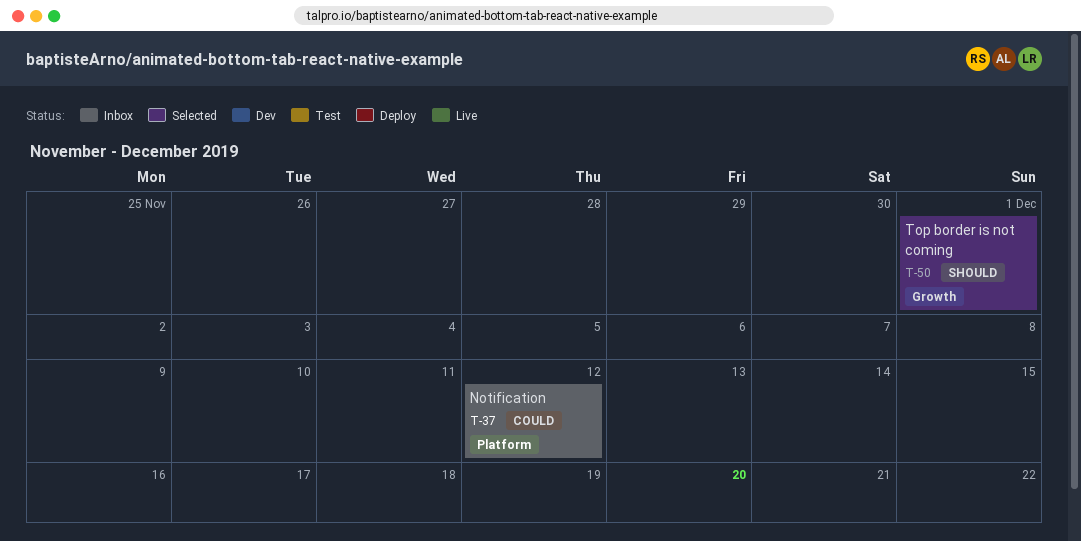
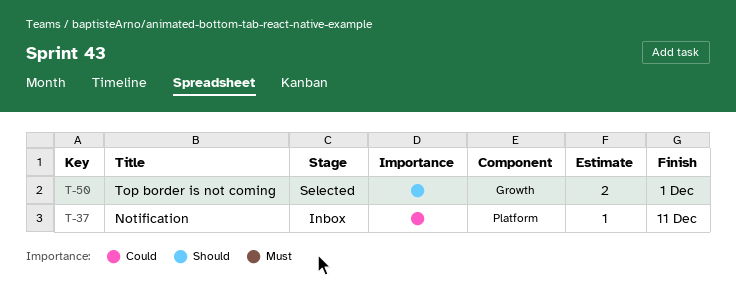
T-37, due: Dec 12 -> Dec 11

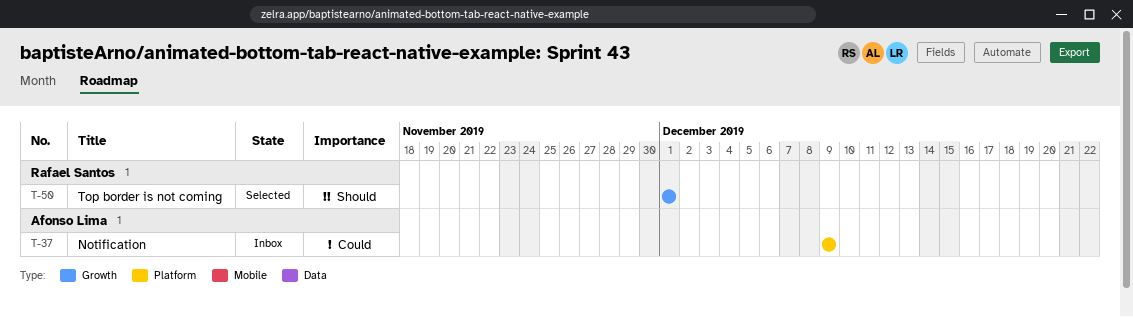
T-37, due: Dec 11 -> Dec 9

